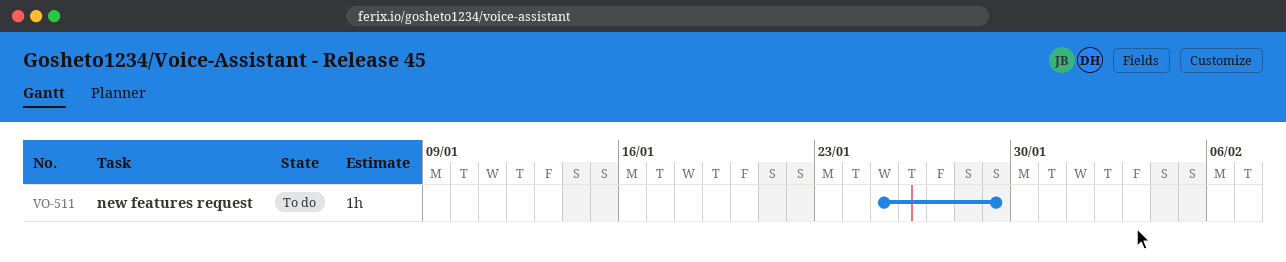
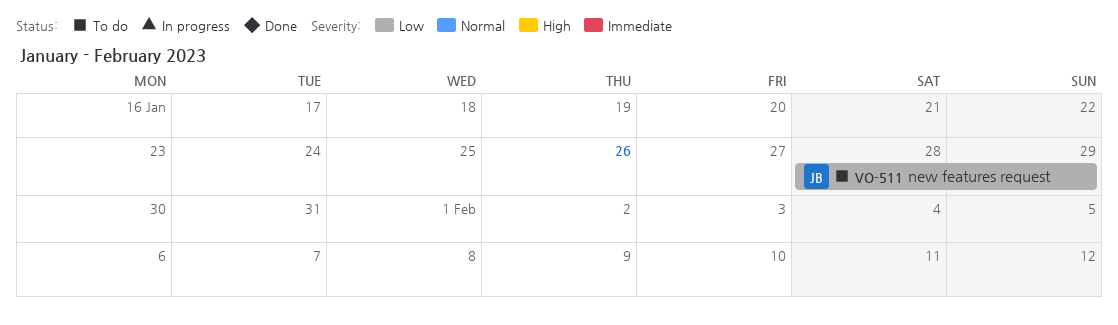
VO-511, start: Jan 25 -> Jan 28

